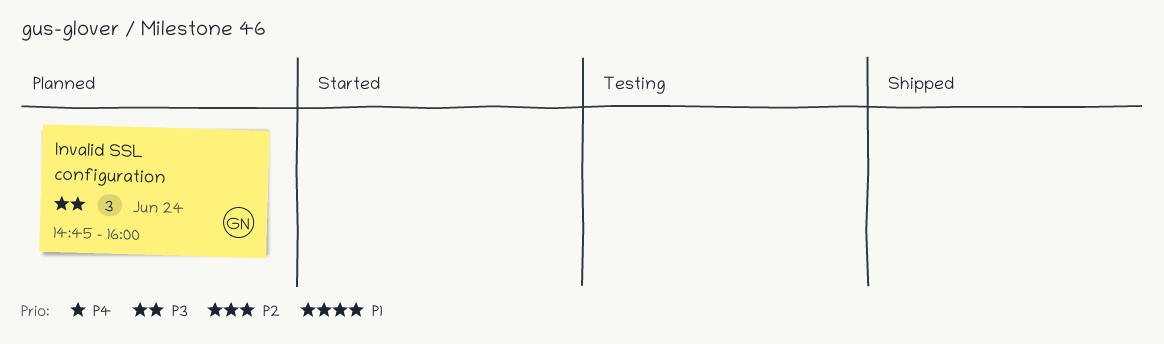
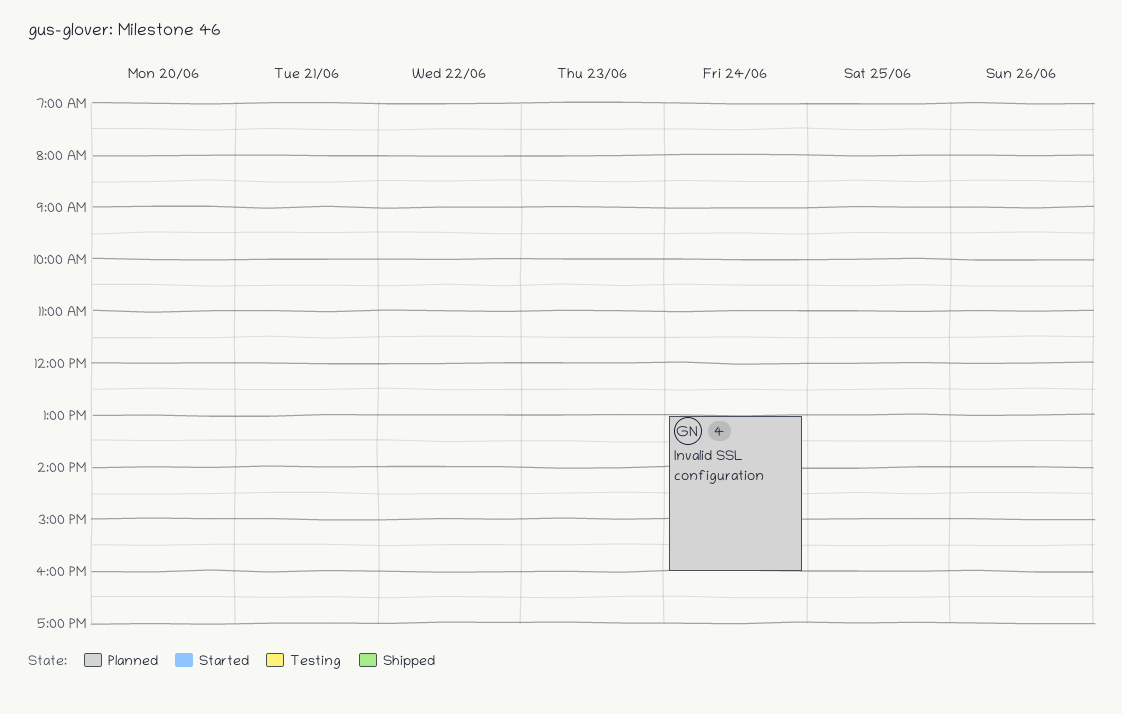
Invalid SSL configuration, estimate: 3 -> 4
Invalid SSL configuration, begins: 14:45 -> 13:00

